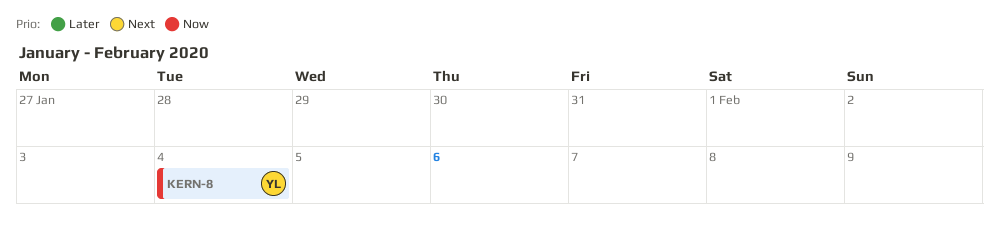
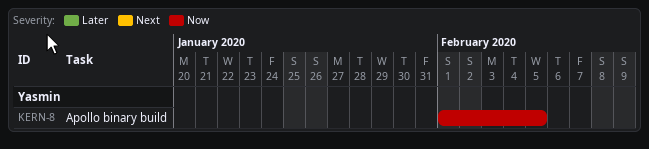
KERN-8, due: Feb 4 -> Feb 5

